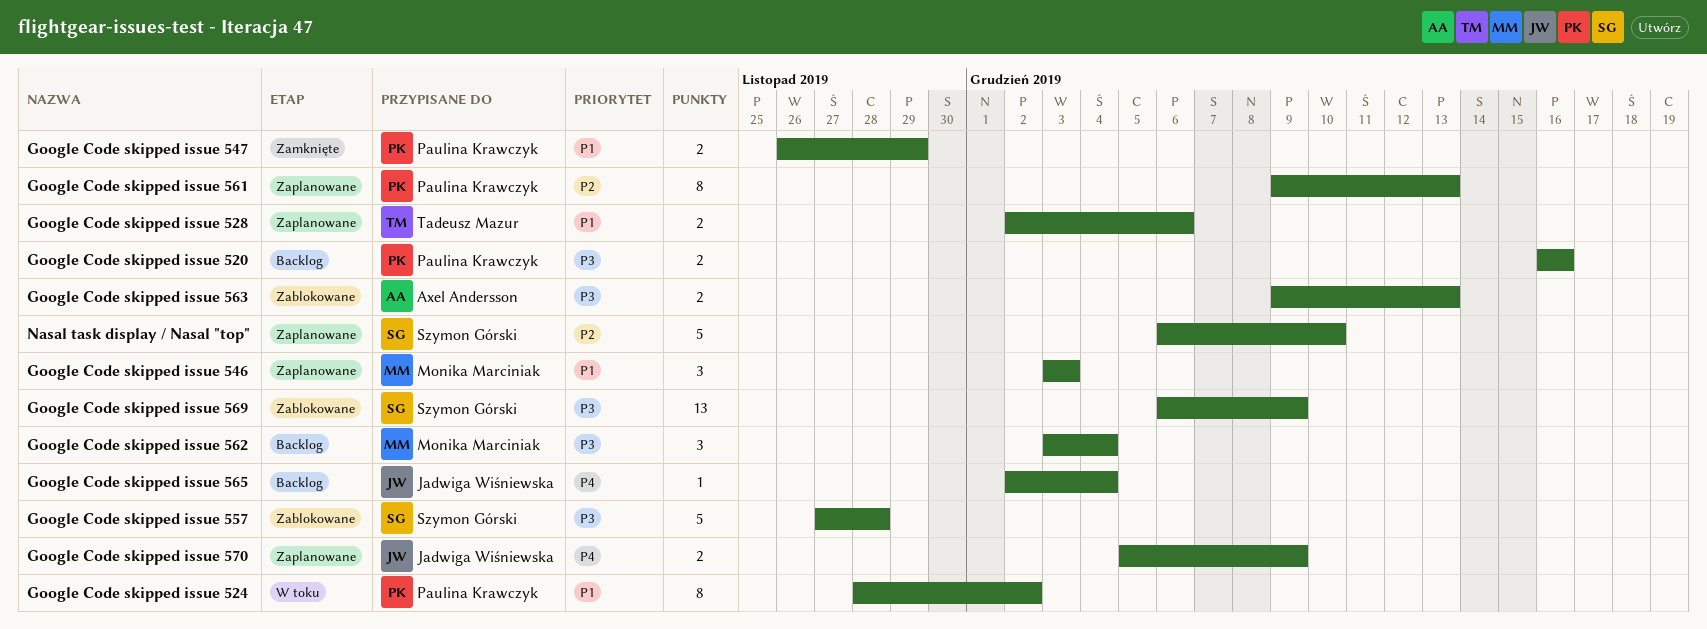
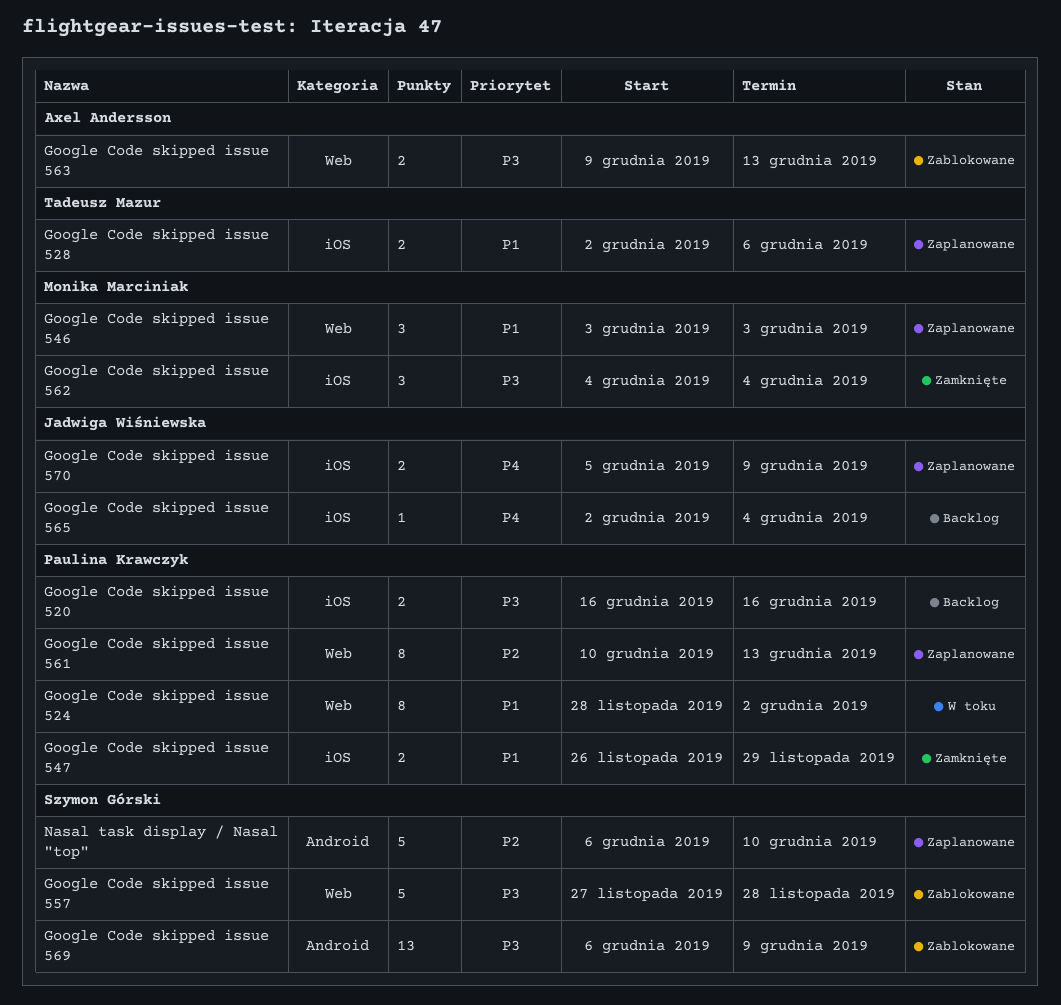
Google Code skipped issue 561, start: Dec 9 -> Dec 10
Google Code skipped issue 562, status: Backlog -> Zamknięte
Google Code skipped issue 562, start: Dec 3 -> Dec 4

